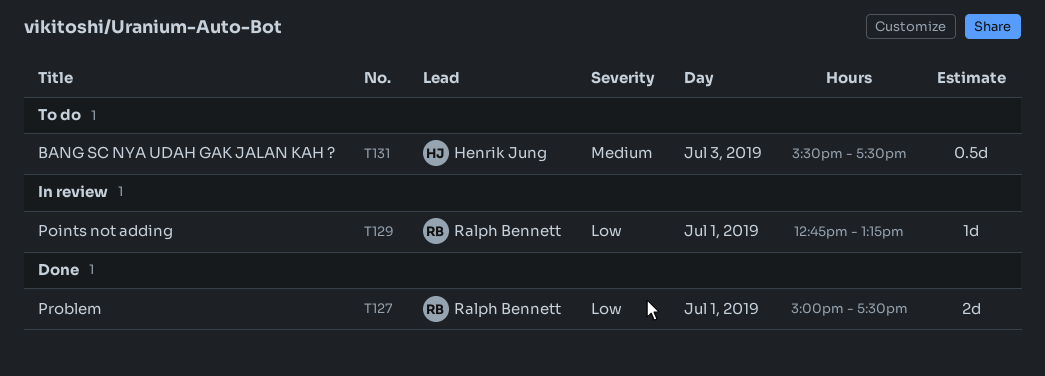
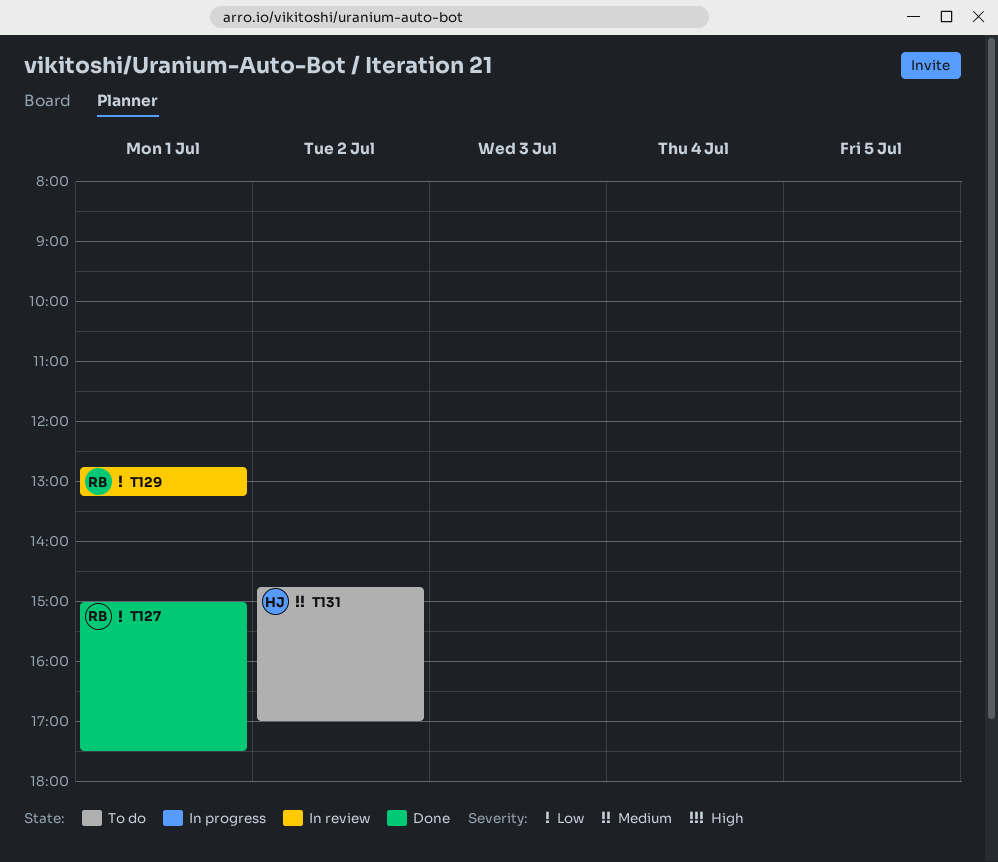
T131, day: Jul 3 -> Jul 2
T131, begins: 15:30 -> 14:45
T131, ends: 17:30 -> 17:00

